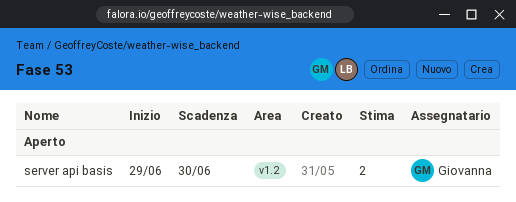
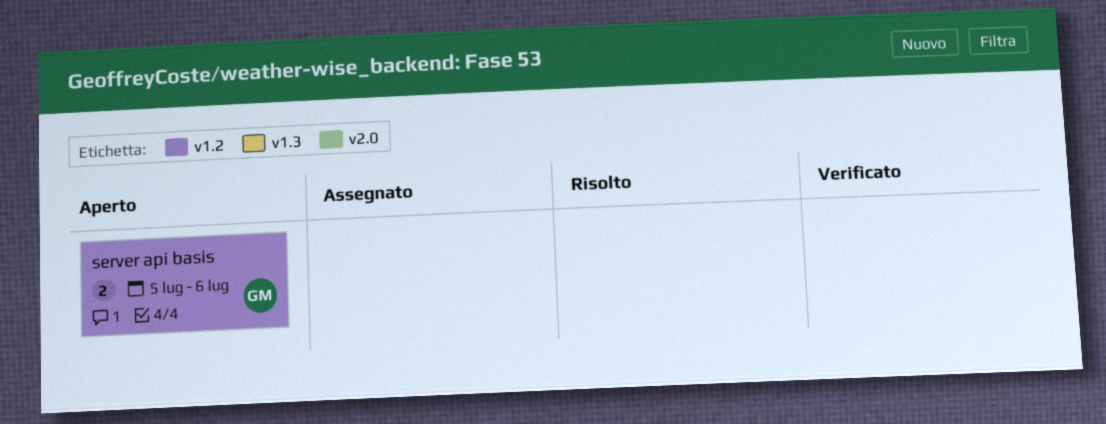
server api basis, start: Jun 29 -> Jul 5
server api basis, due: Jun 30 -> Jul 6

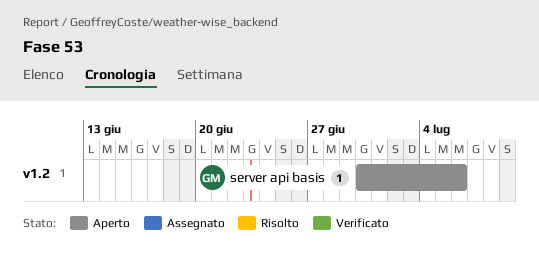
server api basis, estimate: 2 -> 1
server api basis, start: Jul 5 -> Jun 30

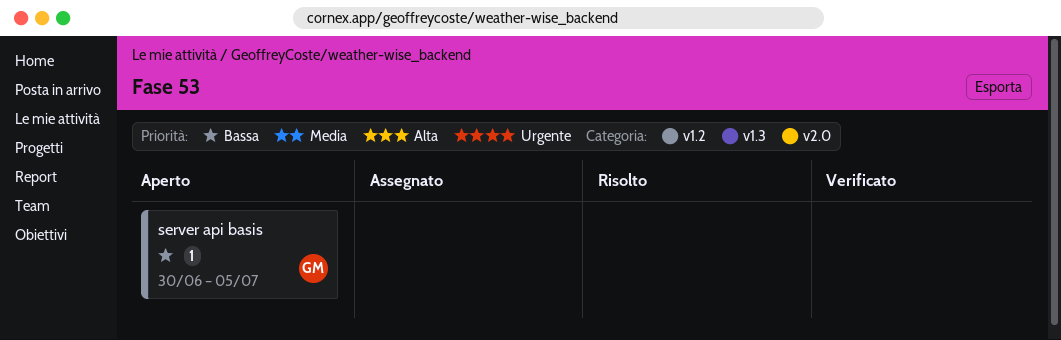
server api basis, due: Jul 6 -> Jul 5

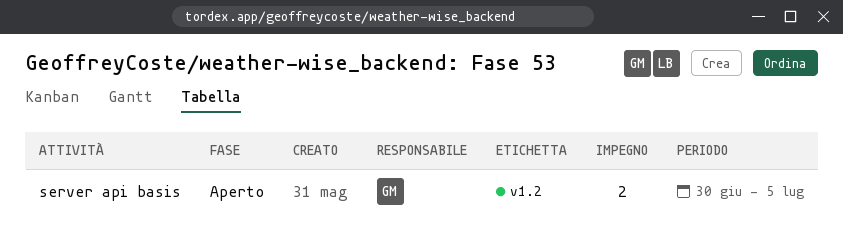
server api basis, estimate: 1 -> 2

